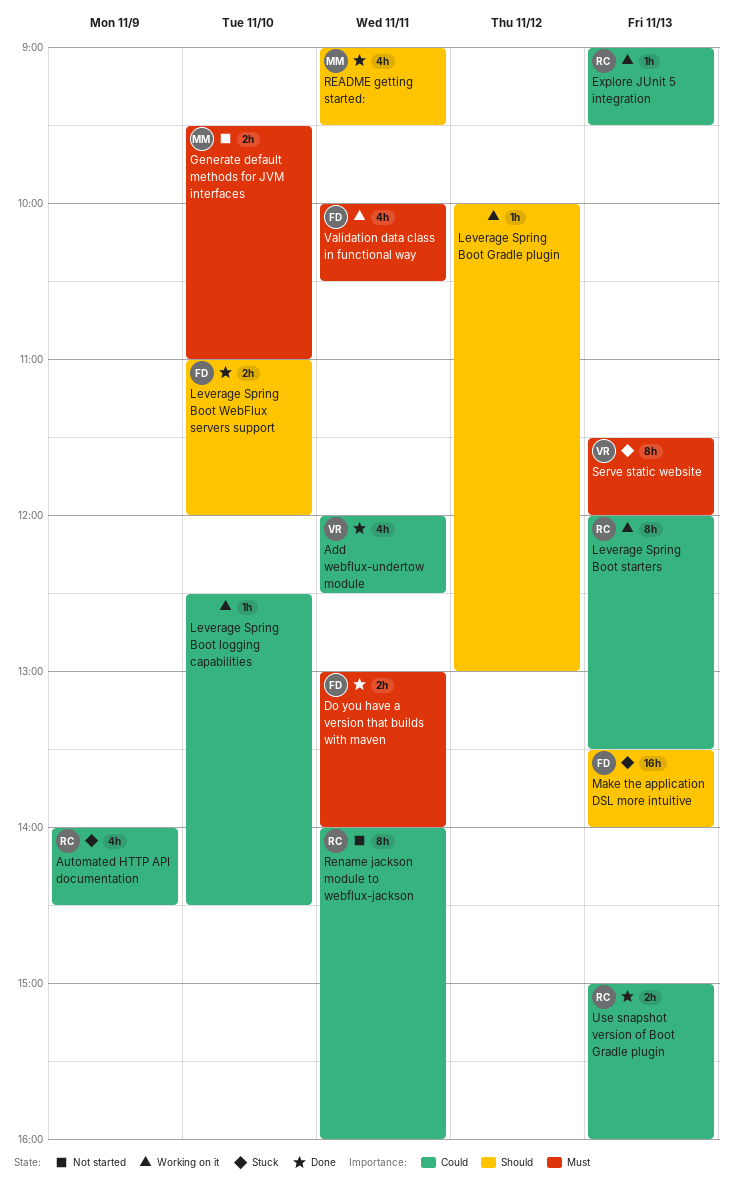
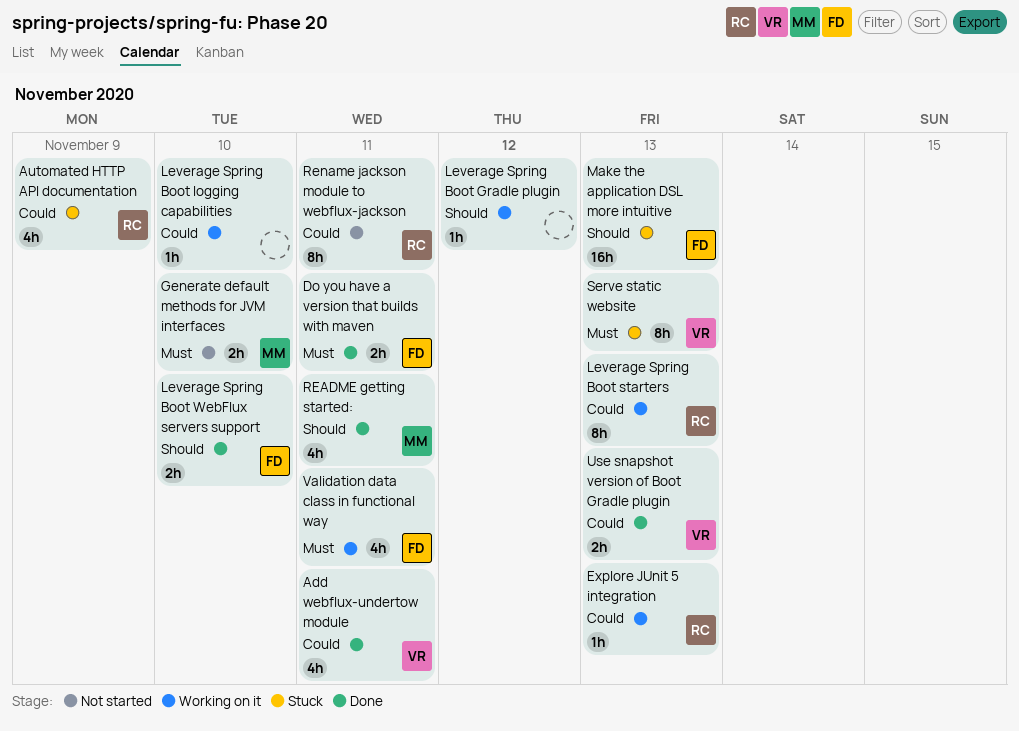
Use snapshot version of Boot Gradle plugin, owner: RC -> VR

